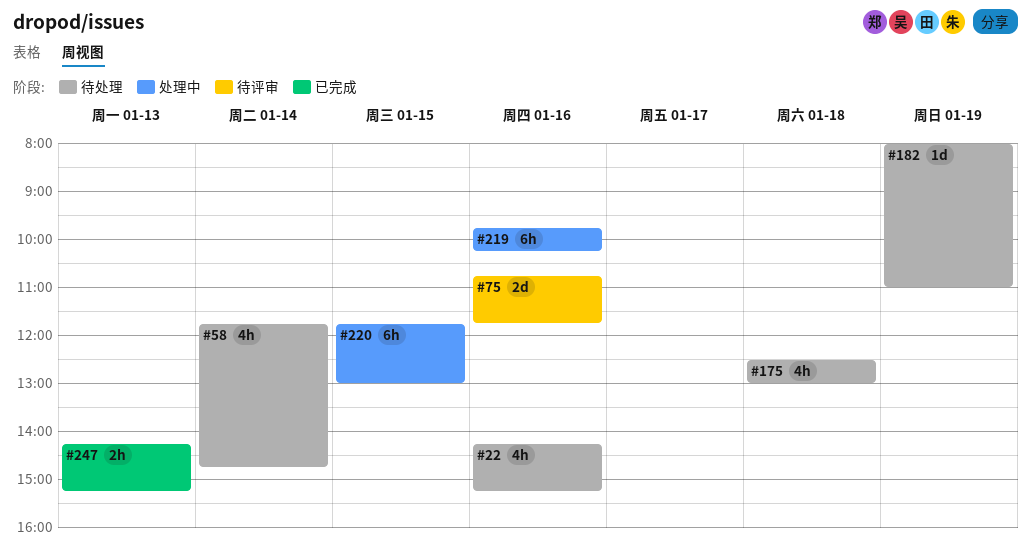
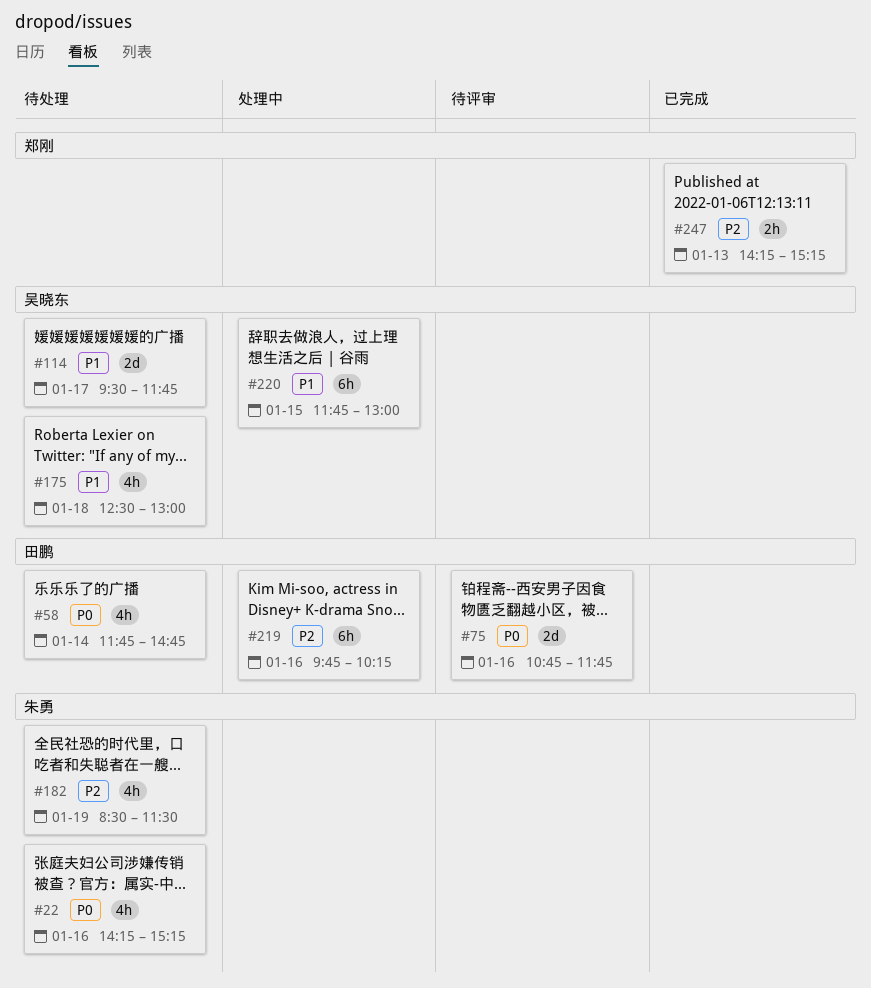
#114: none -> present
#182, estimate: 1d -> 4h
#182, begins: 08:00 -> 08:30
#182, ends: 11:00 -> 11:30

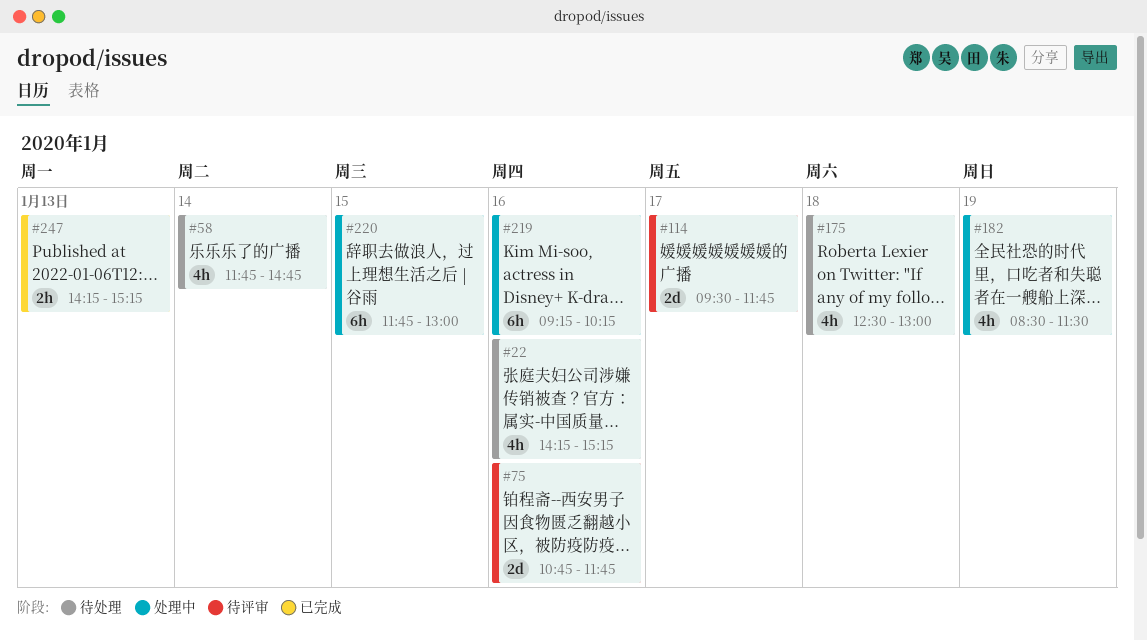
#114, status: 待处理 -> 待评审
#182, status: 待处理 -> 处理中
#219, begins: 09:45 -> 09:15

